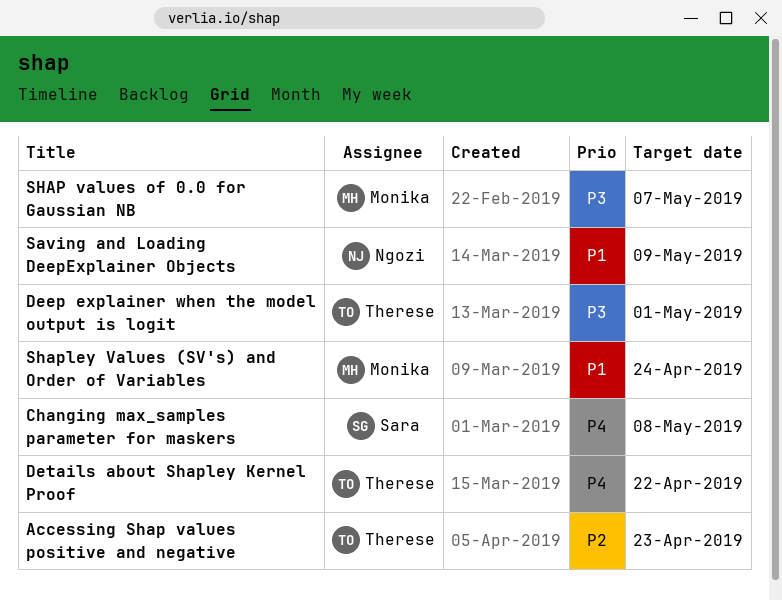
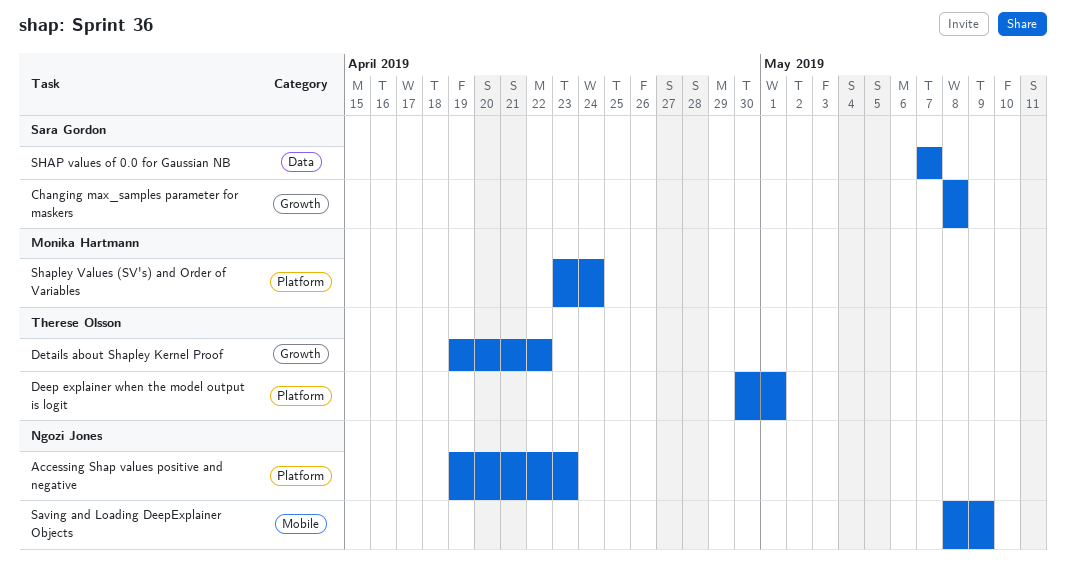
Accessing Shap values positive and negative, owner: Therese Olsson -> Ngozi Jones
SHAP values of 0.0 for Gaussian NB, owner: Monika Hartmann -> Sara Gordon

